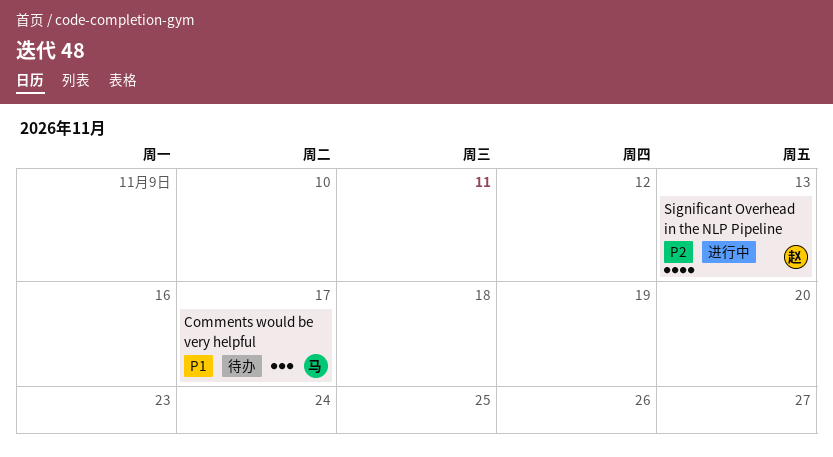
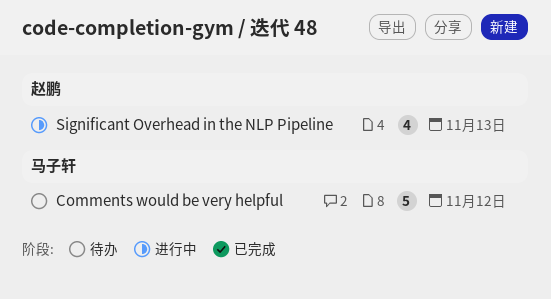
Comments would be very helpful, estimate: 3 -> 5
Comments would be very helpful, due: Nov 17 -> Nov 12

